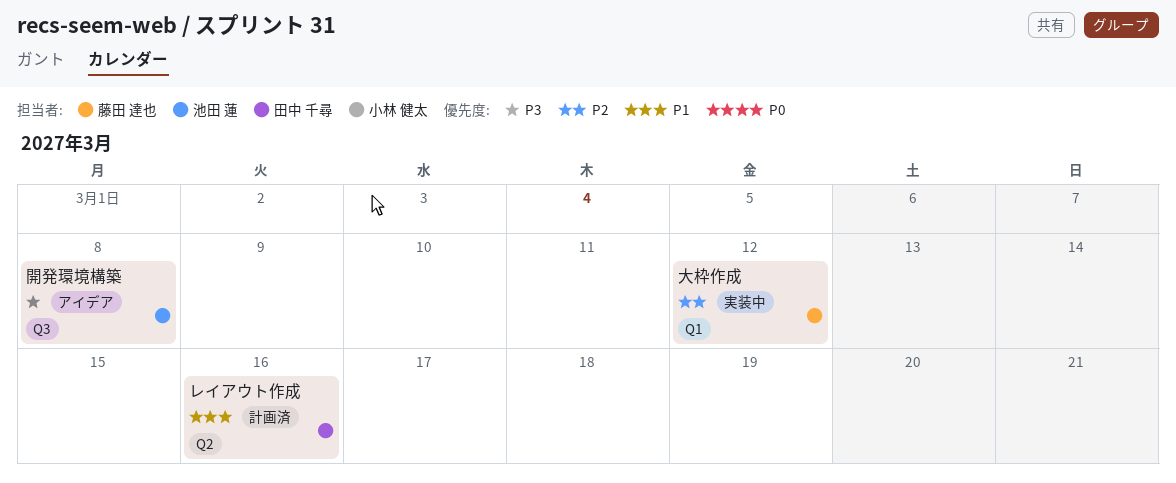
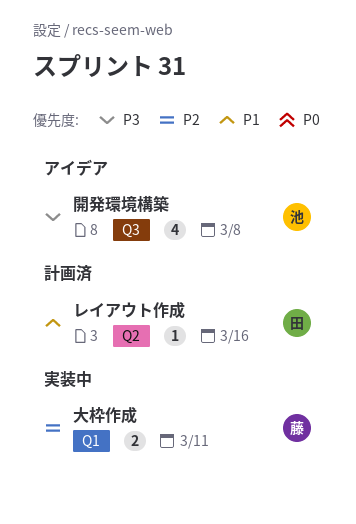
大枠作成, due: Mar 12 -> Mar 11

